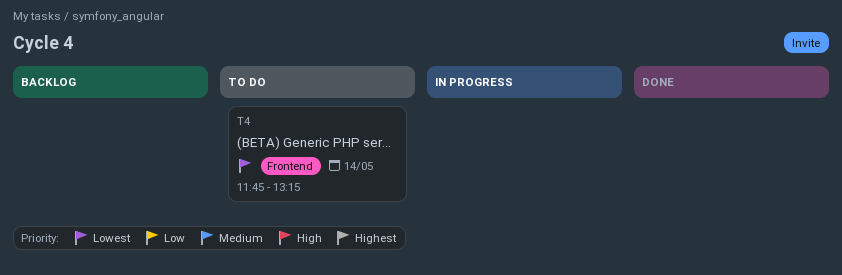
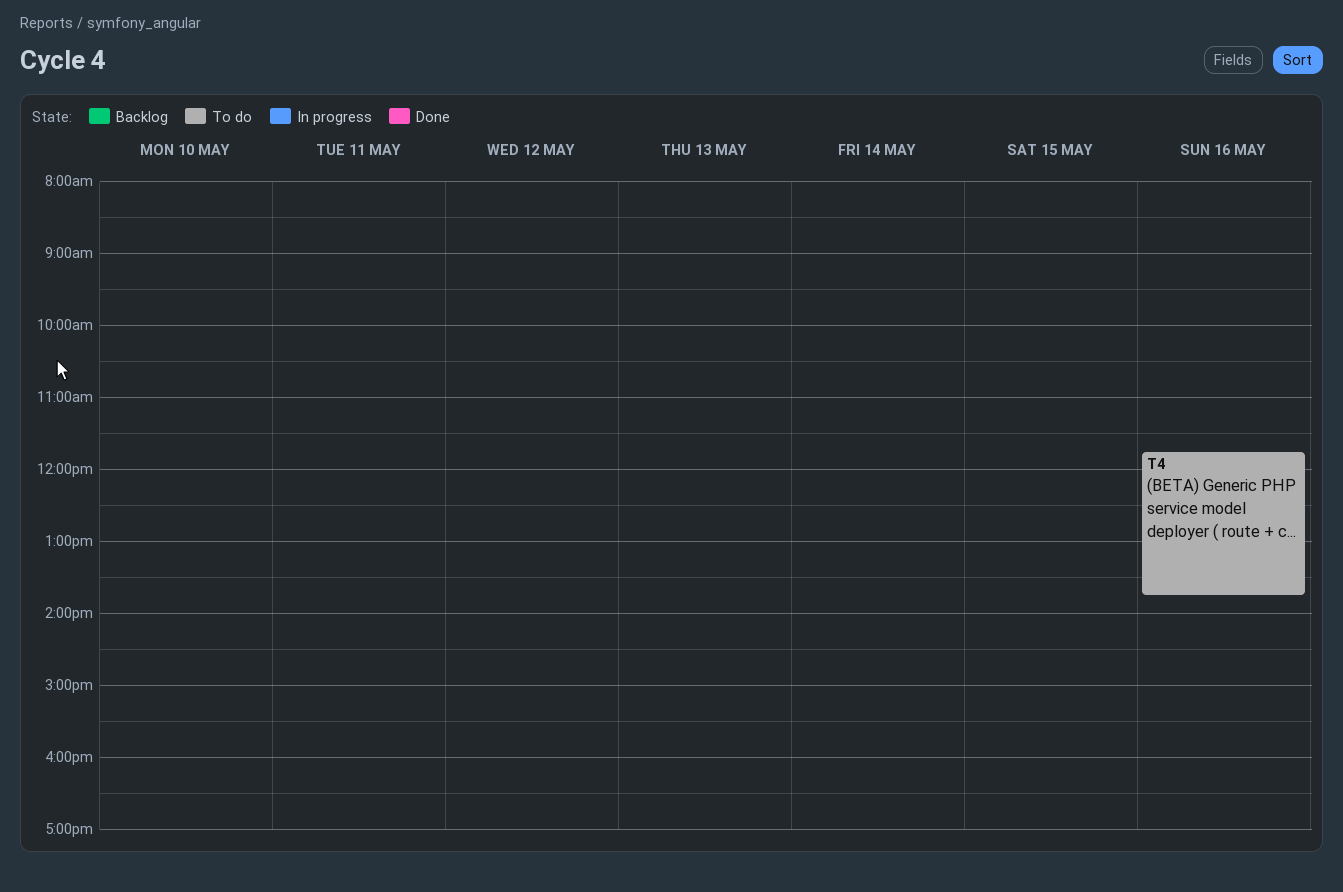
T4, day: May 14 -> May 16
T4, ends: 13:15 -> 13:45

